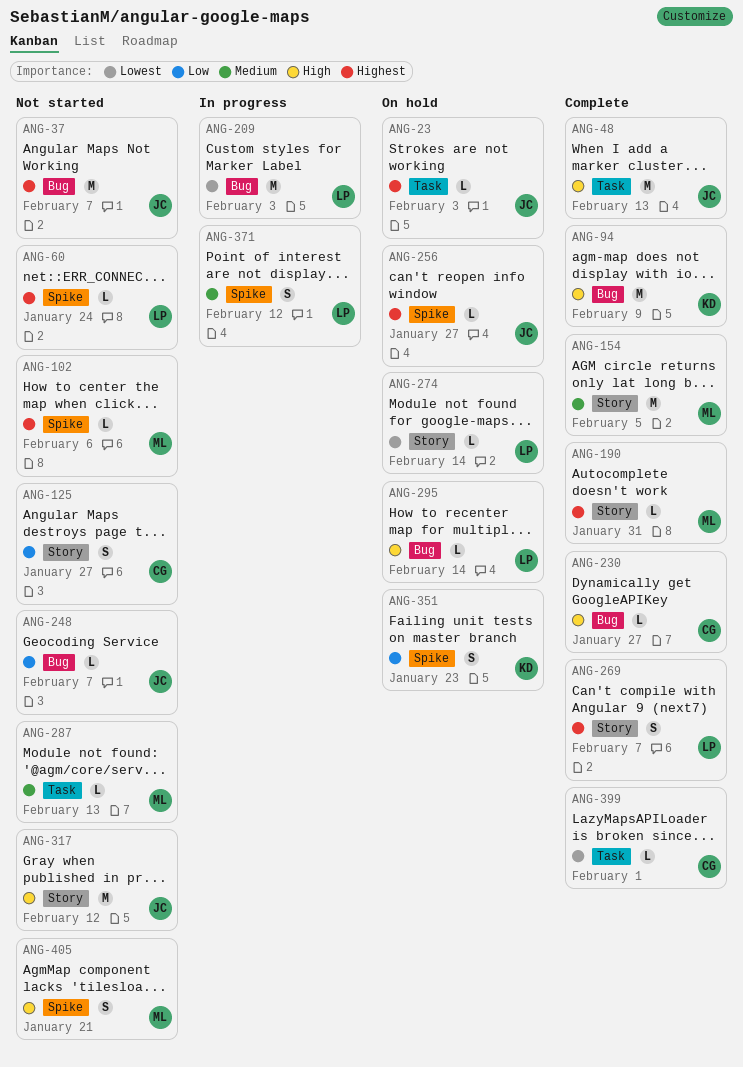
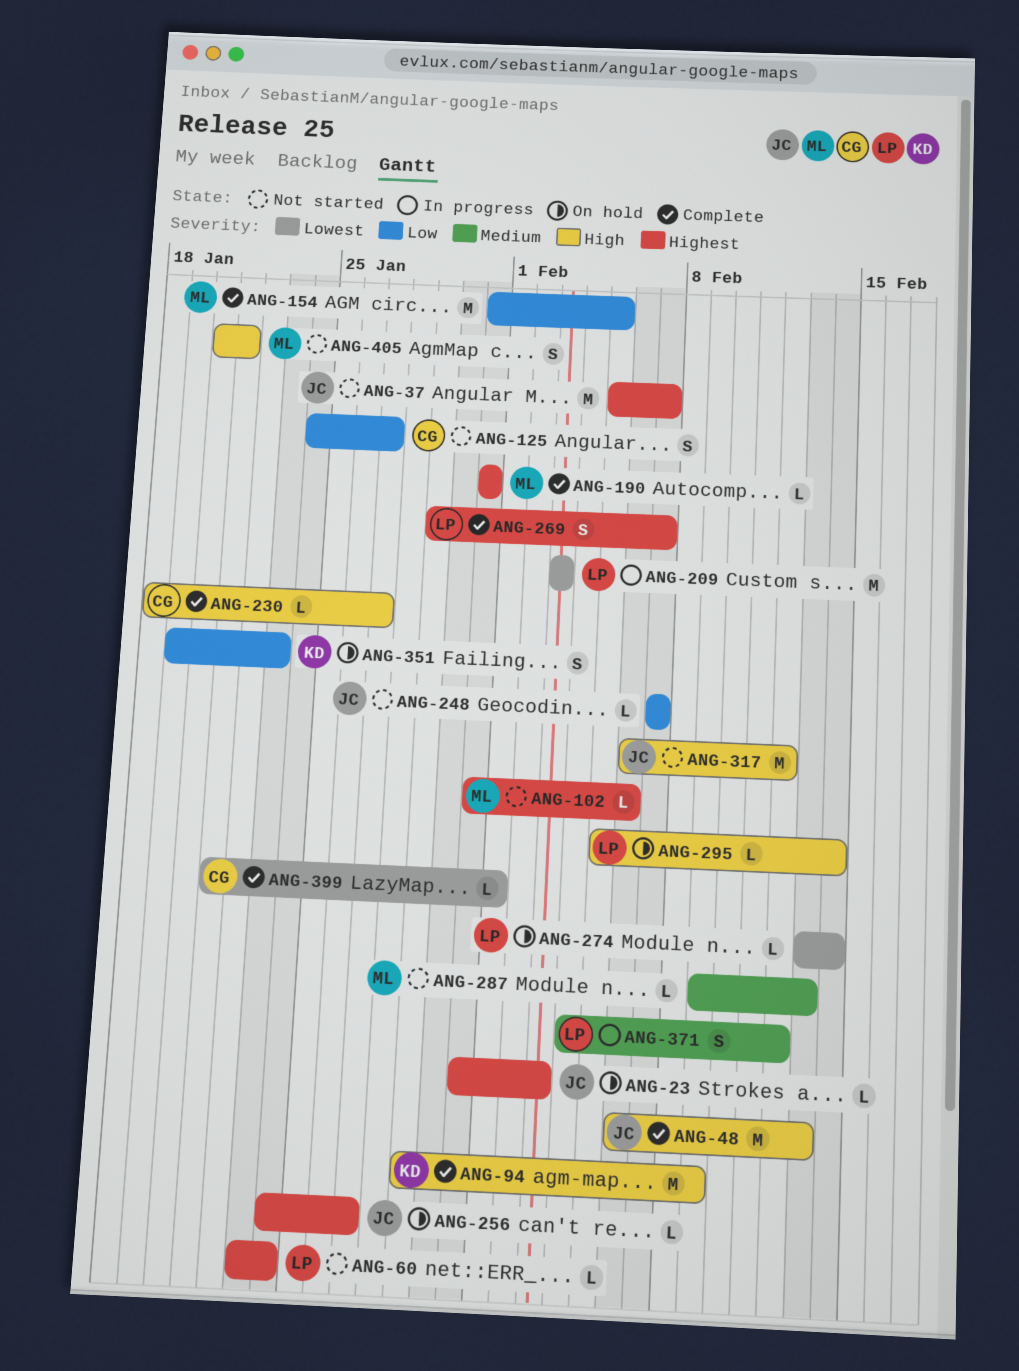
ANG-154, priority: Medium -> Low

